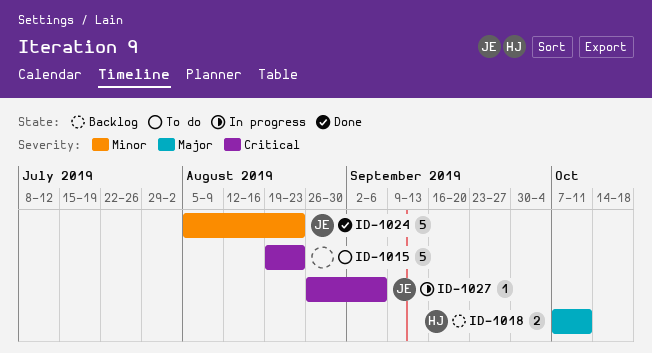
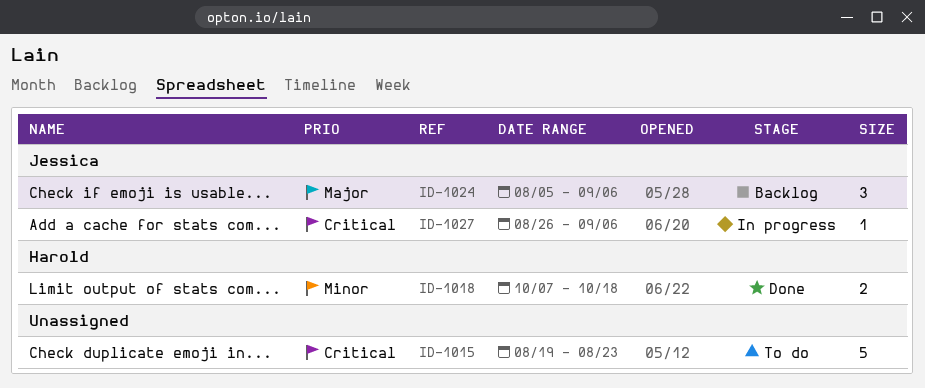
ID-1018, status: Backlog -> Done
ID-1018, priority: Major -> Minor
ID-1018, due: Oct 11 -> Oct 18
ID-1024, status: Done -> Backlog
ID-1024, priority: Minor -> Major
ID-1024, estimate: 5 -> 3
ID-1024, due: Aug 23 -> Sep 6

